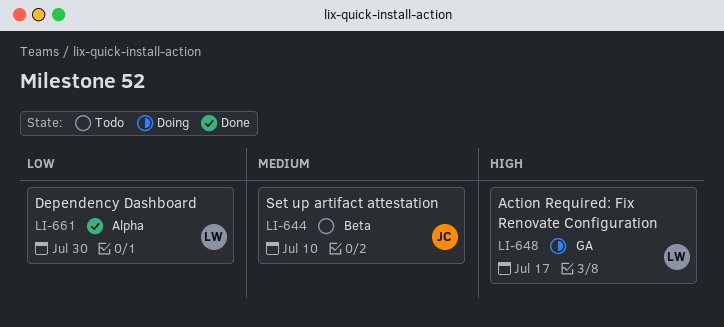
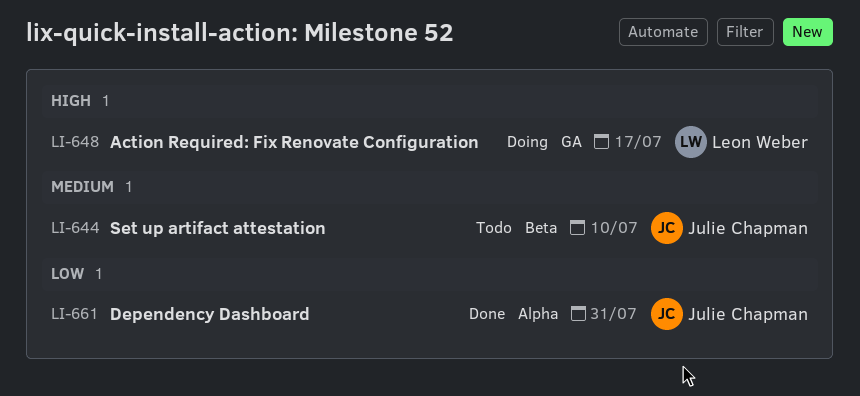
LI-661, owner: Leon Weber -> Julie Chapman
LI-661, due: Jul 30 -> Jul 31

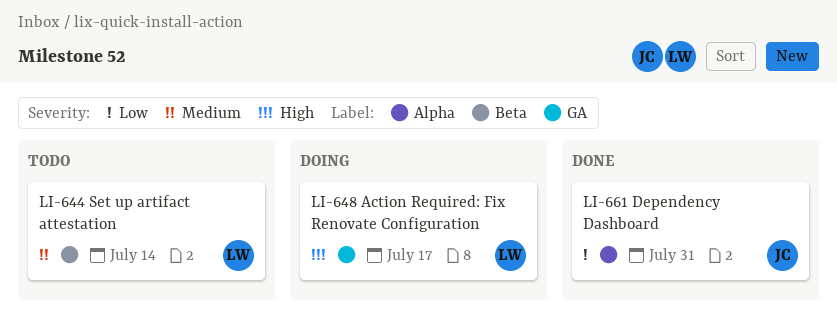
LI-644, owner: Julie Chapman -> Leon Weber
LI-644, due: Jul 10 -> Jul 14

